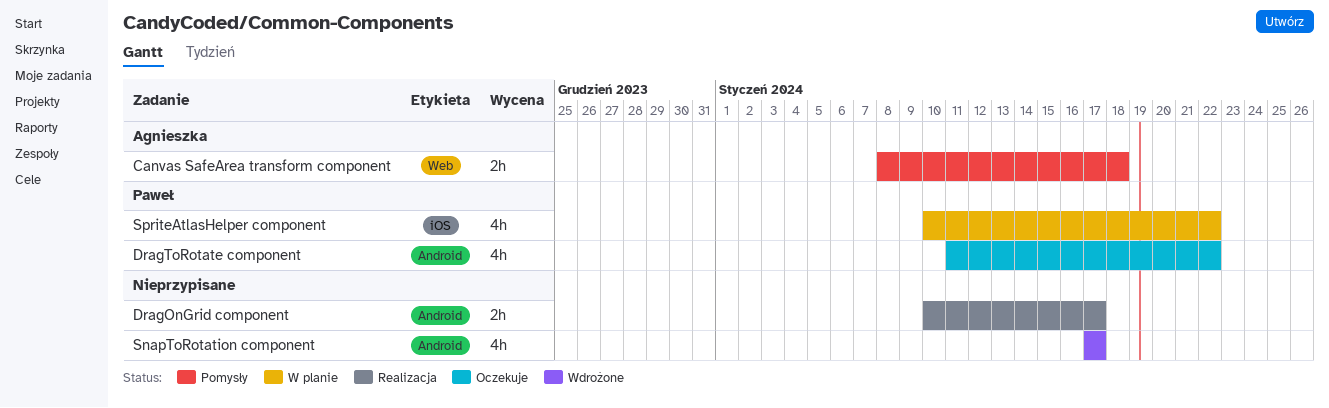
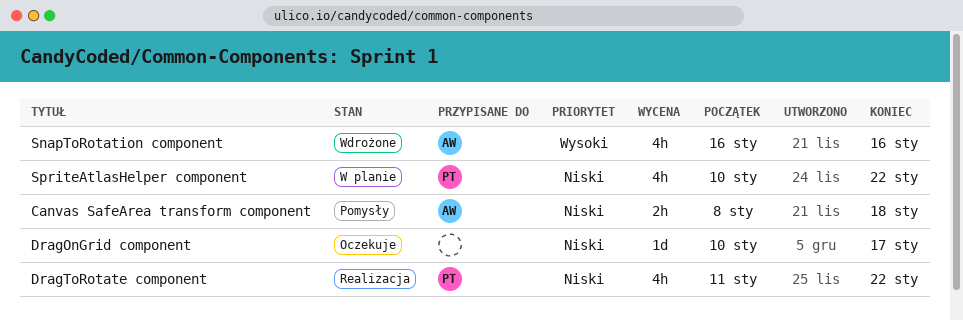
DragOnGrid component, status: Realizacja -> Oczekuje
DragOnGrid component, estimate: 2h -> 1d
DragToRotate component, status: Oczekuje -> Realizacja
SnapToRotation component, owner: none -> Agnieszka
SnapToRotation component, start: Jan 17 -> Jan 16
SnapToRotation component, due: Jan 17 -> Jan 16

